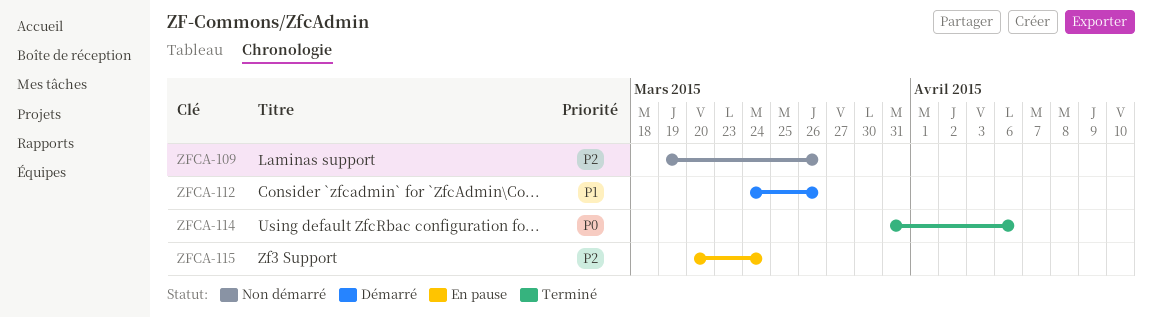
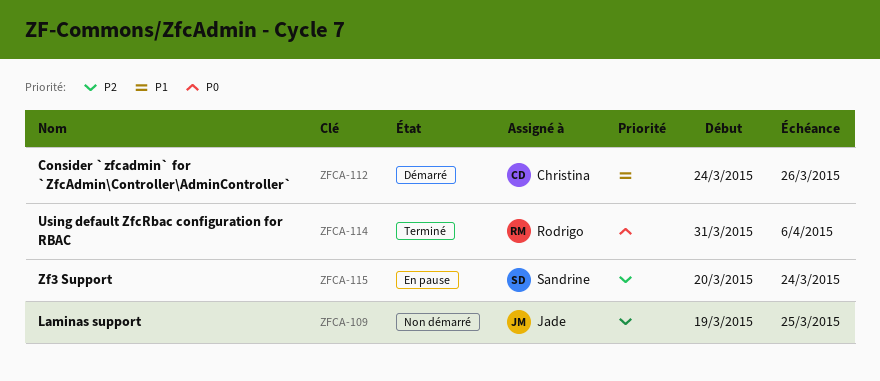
ZFCA-109, due: Mar 26 -> Mar 25

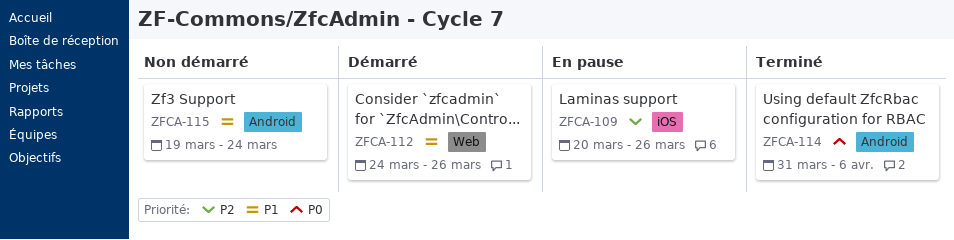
ZFCA-109, status: Non démarré -> En pause
ZFCA-109, start: Mar 19 -> Mar 20
ZFCA-109, due: Mar 25 -> Mar 26
ZFCA-115, status: En pause -> Non démarré
ZFCA-115, priority: P2 -> P1
ZFCA-115, start: Mar 20 -> Mar 19

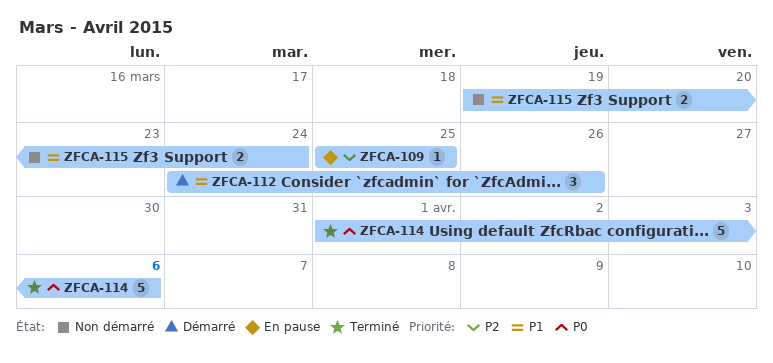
ZFCA-109, start: Mar 20 -> Mar 25
ZFCA-109, due: Mar 26 -> Mar 25
ZFCA-114, start: Mar 31 -> Apr 1

